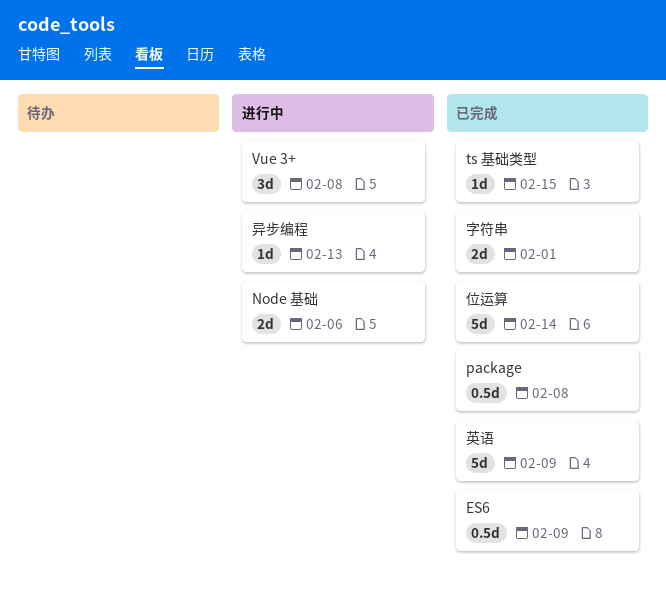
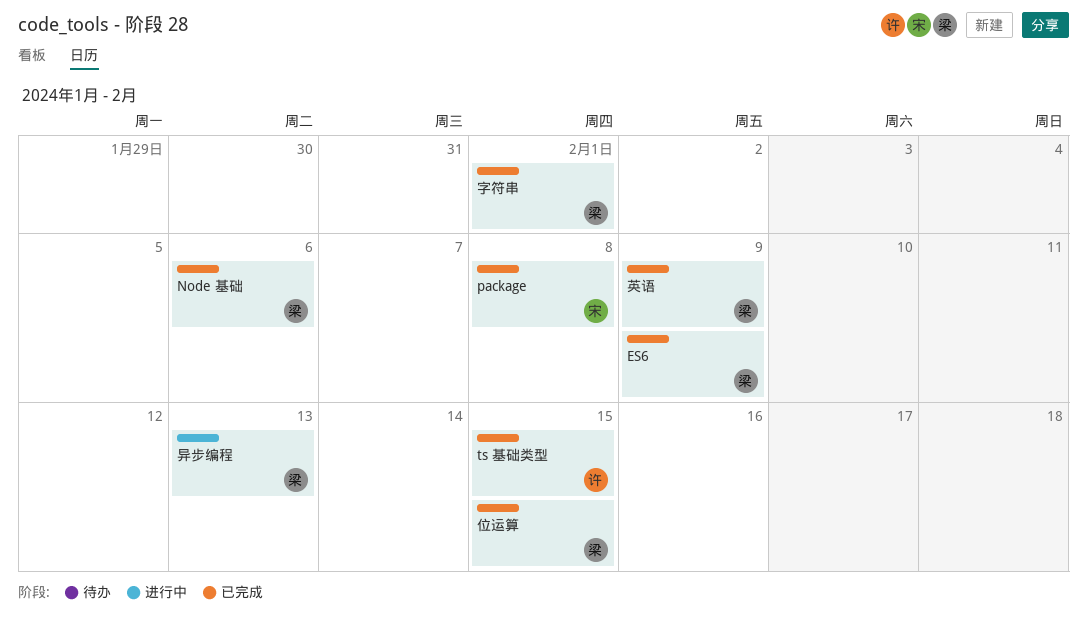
Node 基础, status: 进行中 -> 已完成
Vue 3+: present -> none
位运算, due: Feb 14 -> Feb 15

